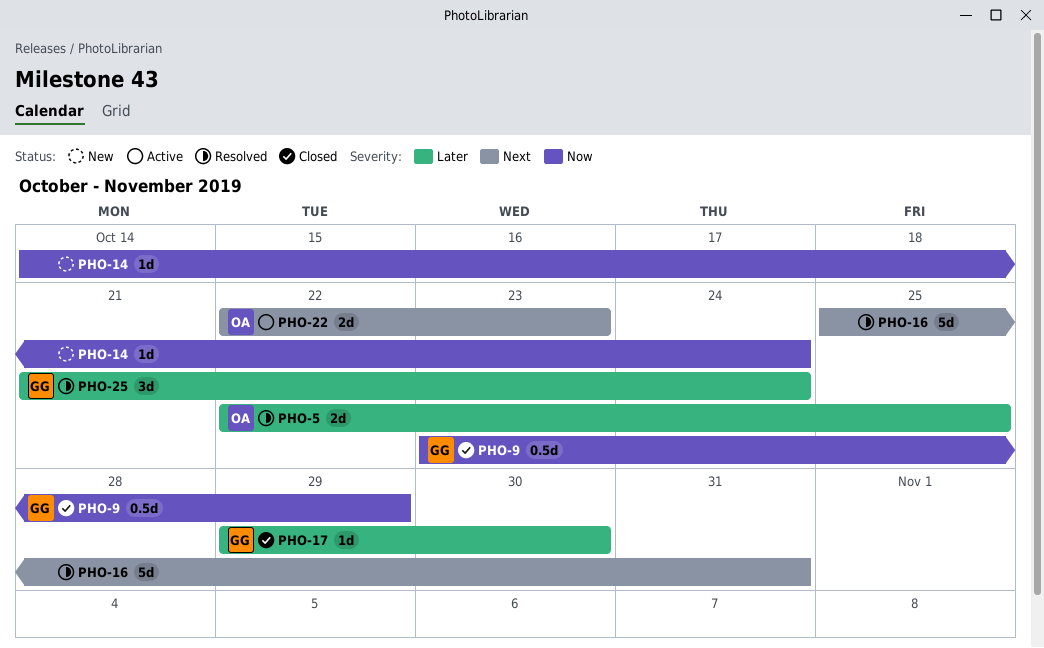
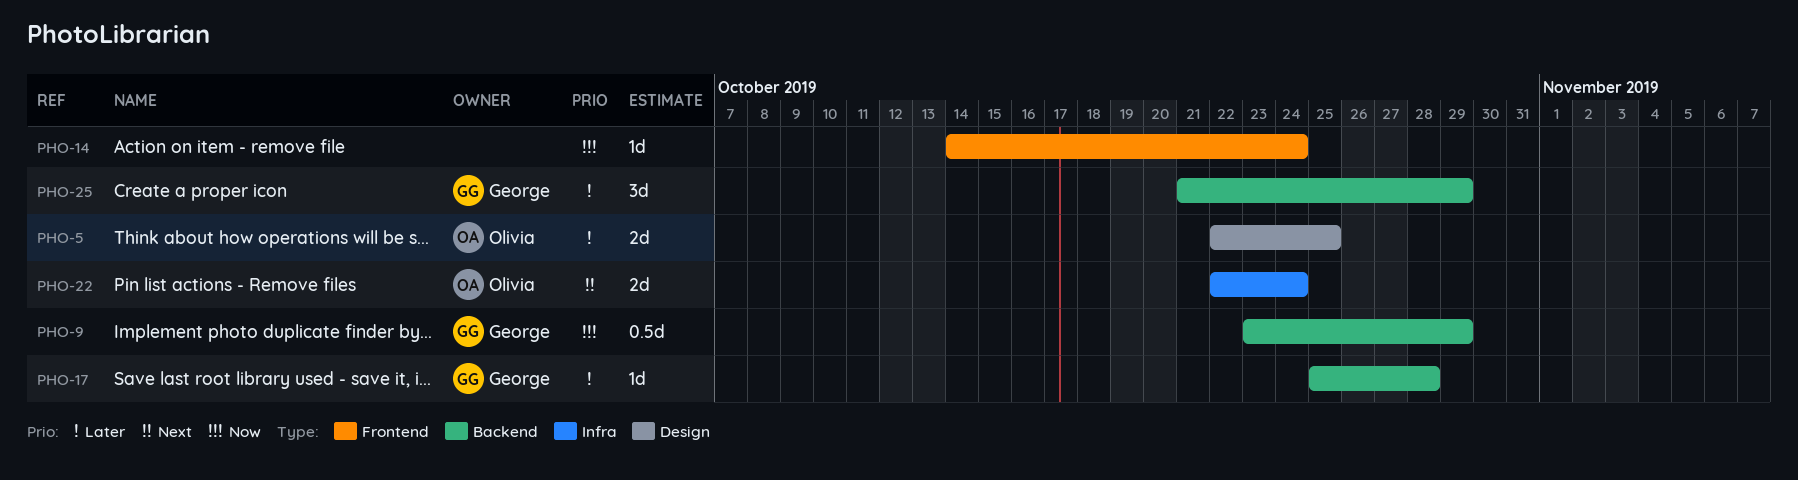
PHO-16: present -> none
PHO-17, start: Oct 29 -> Oct 25
PHO-17, due: Oct 30 -> Oct 28
PHO-22, due: Oct 23 -> Oct 24
PHO-25, due: Oct 24 -> Oct 29

